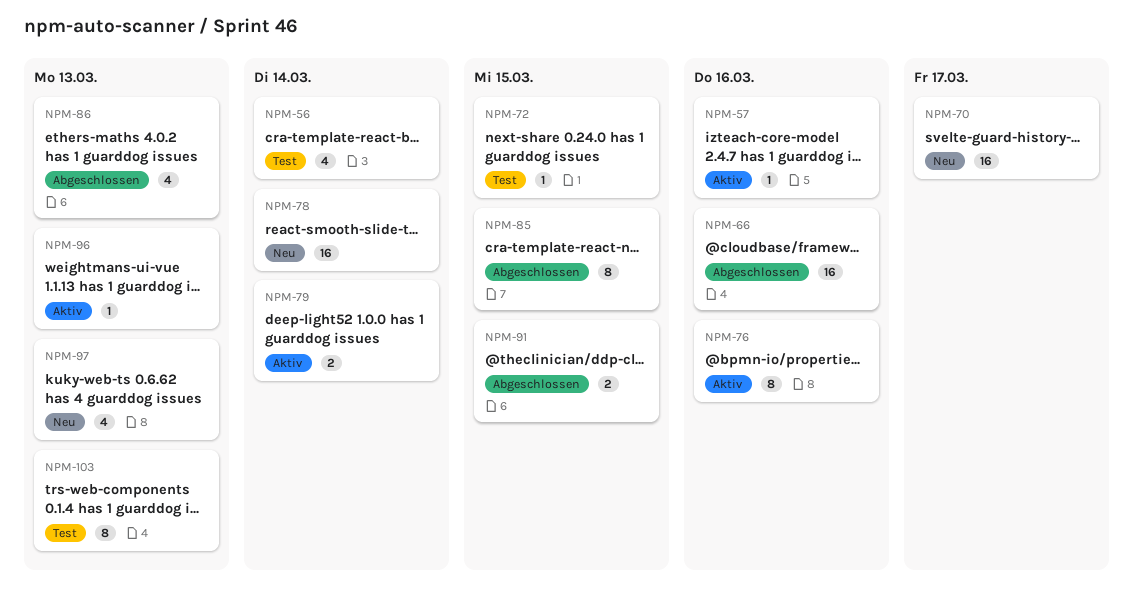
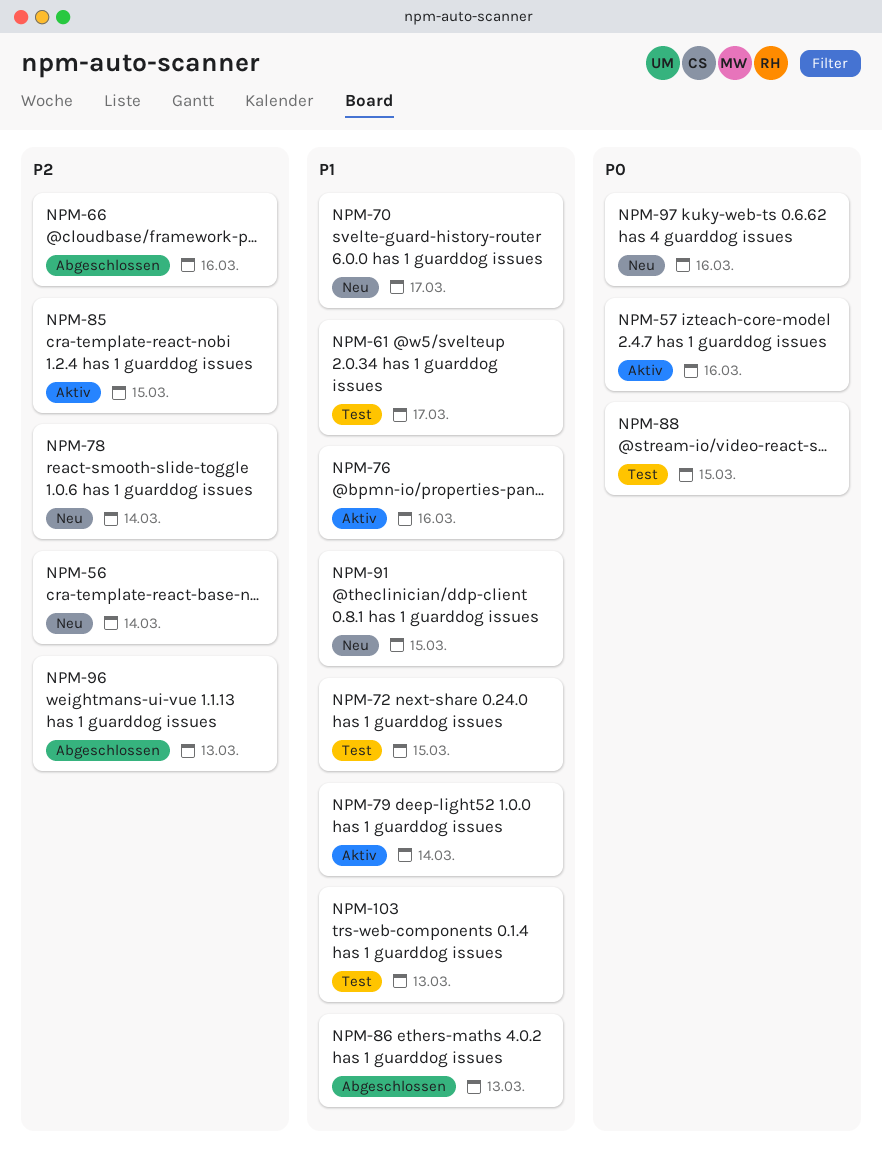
NPM-56, status: Test -> Neu
NPM-61: none -> present
NPM-85, status: Abgeschlossen -> Aktiv
NPM-88: none -> present
NPM-91, status: Abgeschlossen -> Neu
NPM-96, status: Aktiv -> Abgeschlossen
NPM-97, due: Mar 13 -> Mar 16

